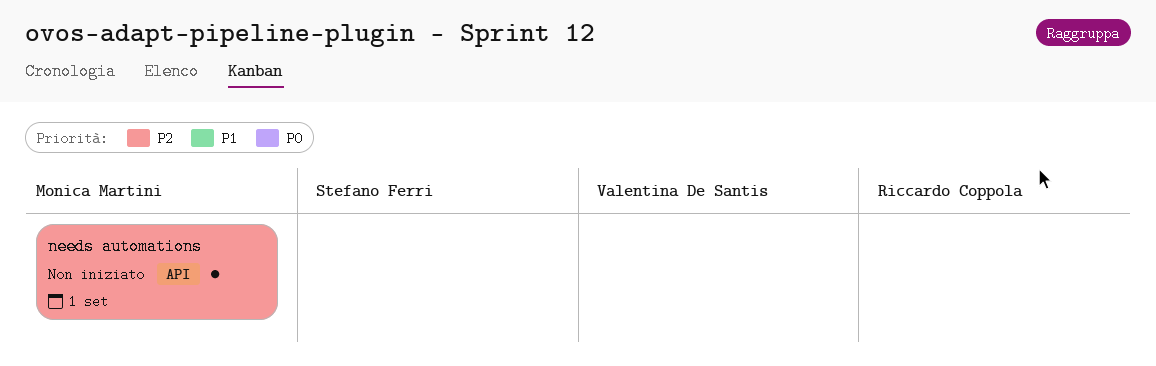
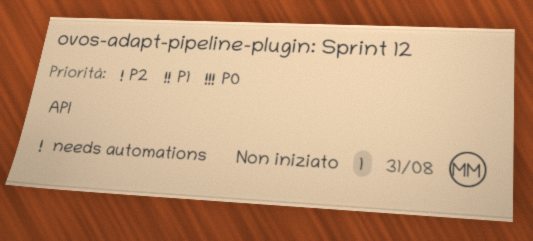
needs automations, due: Sep 1 -> Aug 31

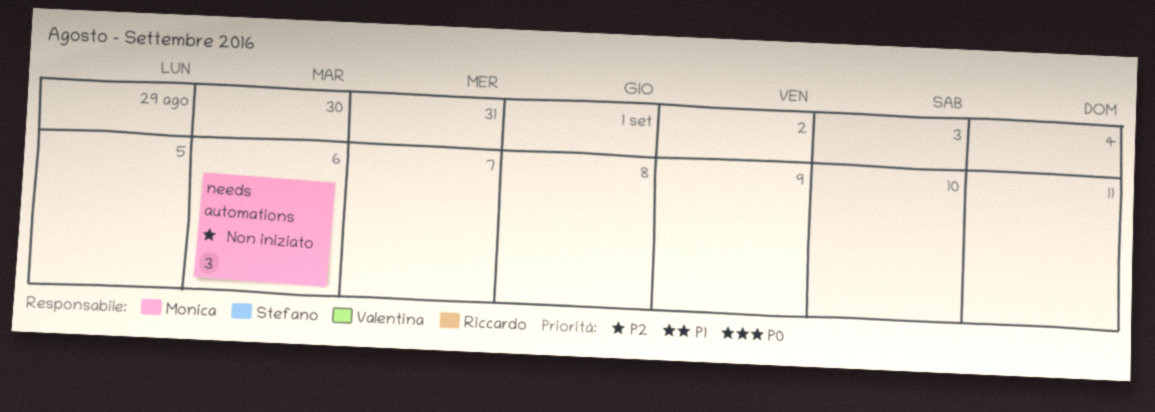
needs automations, estimate: 1 -> 3
needs automations, due: Aug 31 -> Sep 6

